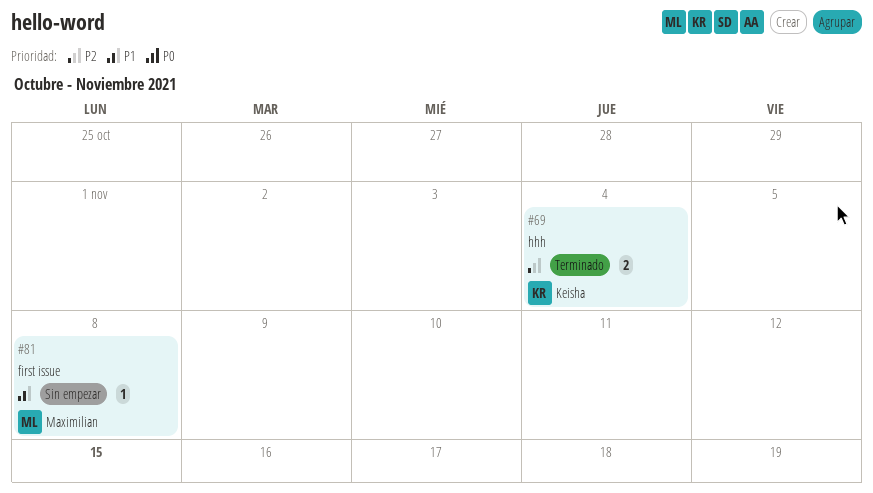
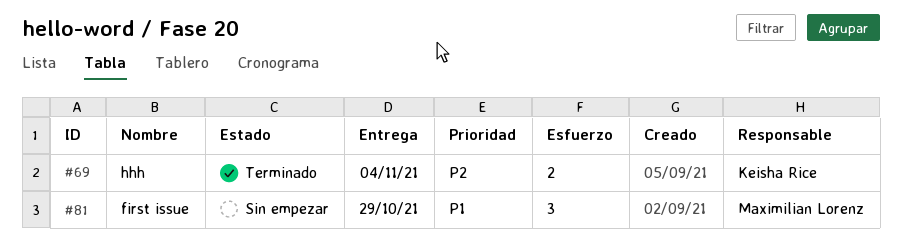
#81, estimate: 1 -> 3
#81, due: Nov 8 -> Oct 29

